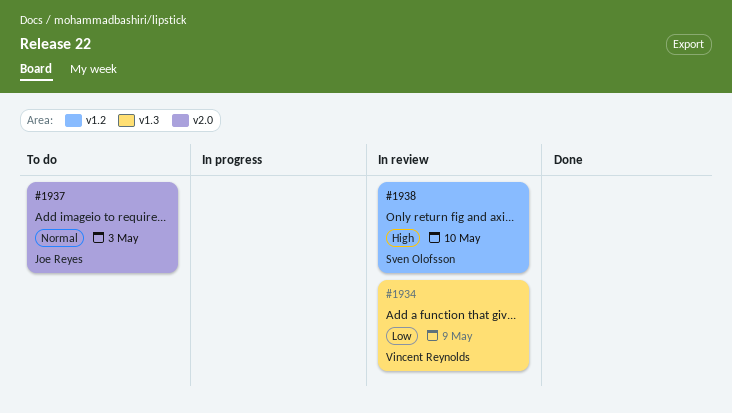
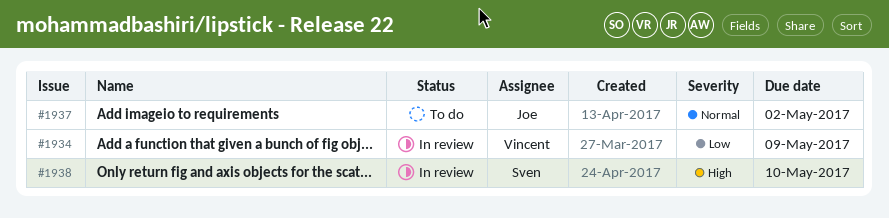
#1937, due: May 3 -> May 2

